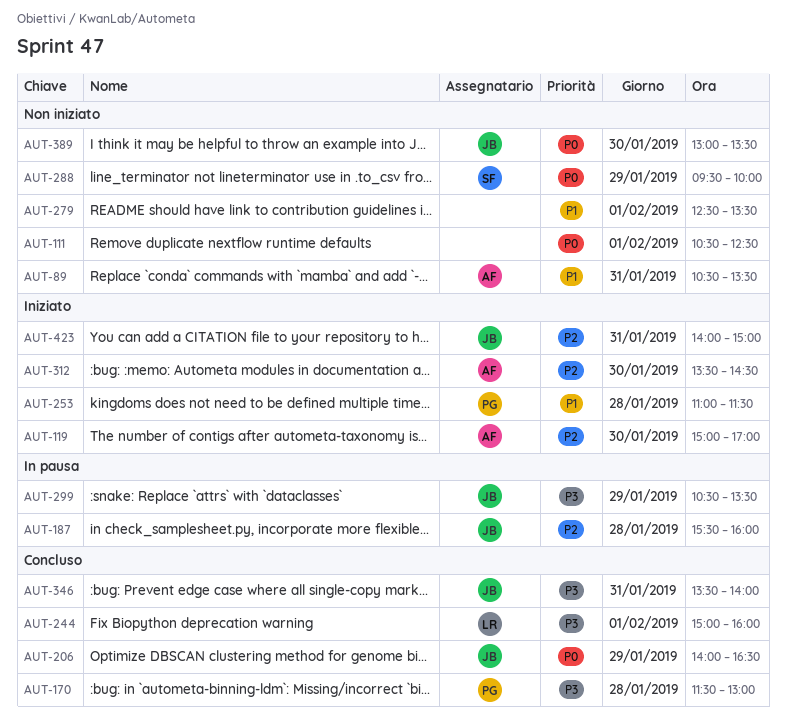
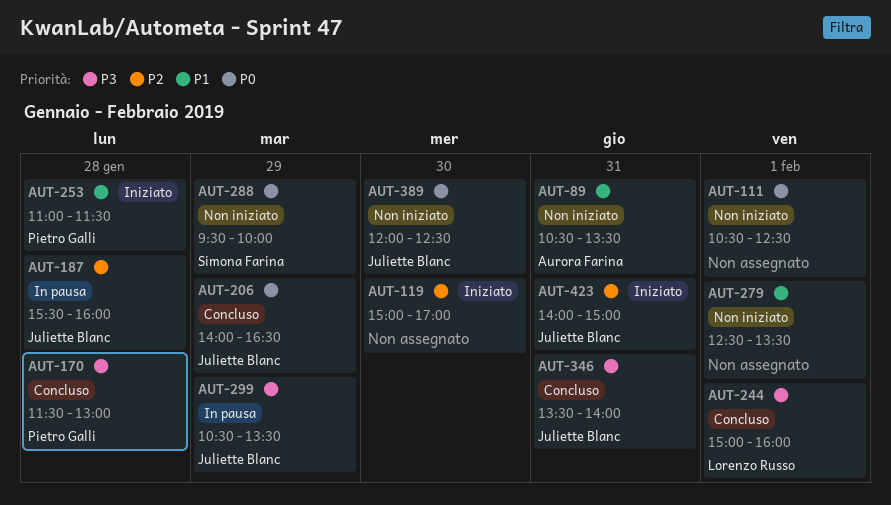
AUT-119, owner: Aurora Farina -> none
AUT-312: present -> none
AUT-389, begins: 13:00 -> 12:00
AUT-389, ends: 13:30 -> 12:30

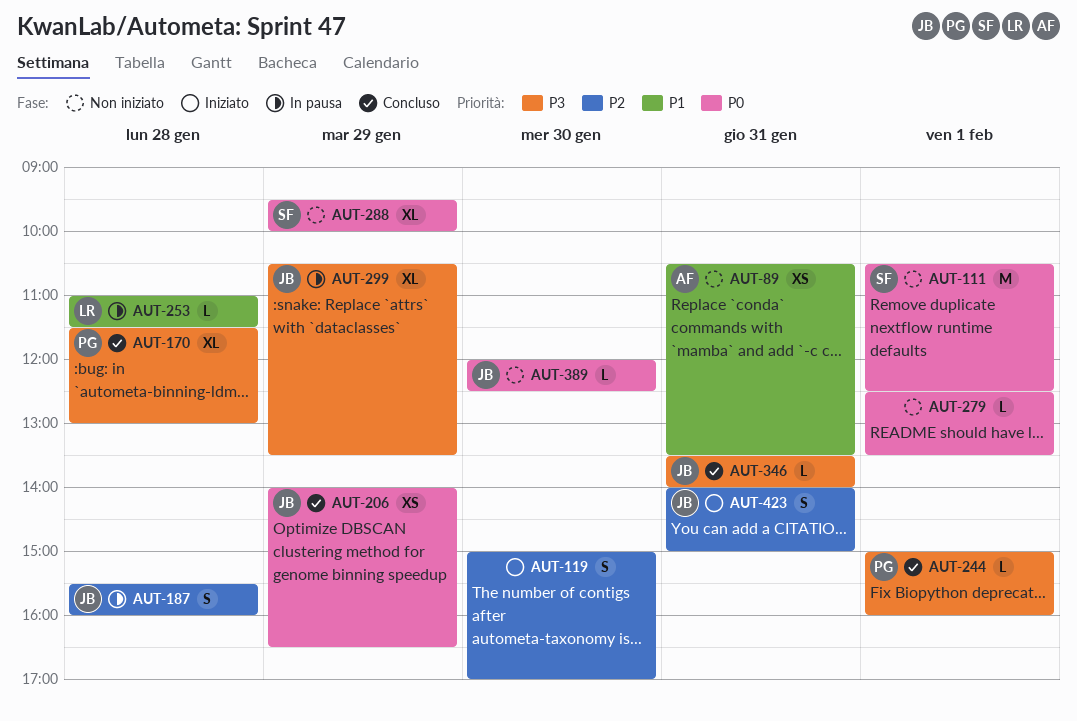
AUT-111, owner: none -> Simona Farina
AUT-244, owner: Lorenzo Russo -> Pietro Galli
AUT-253, status: Iniziato -> In pausa
AUT-253, owner: Pietro Galli -> Lorenzo Russo
AUT-279, priority: P1 -> P0

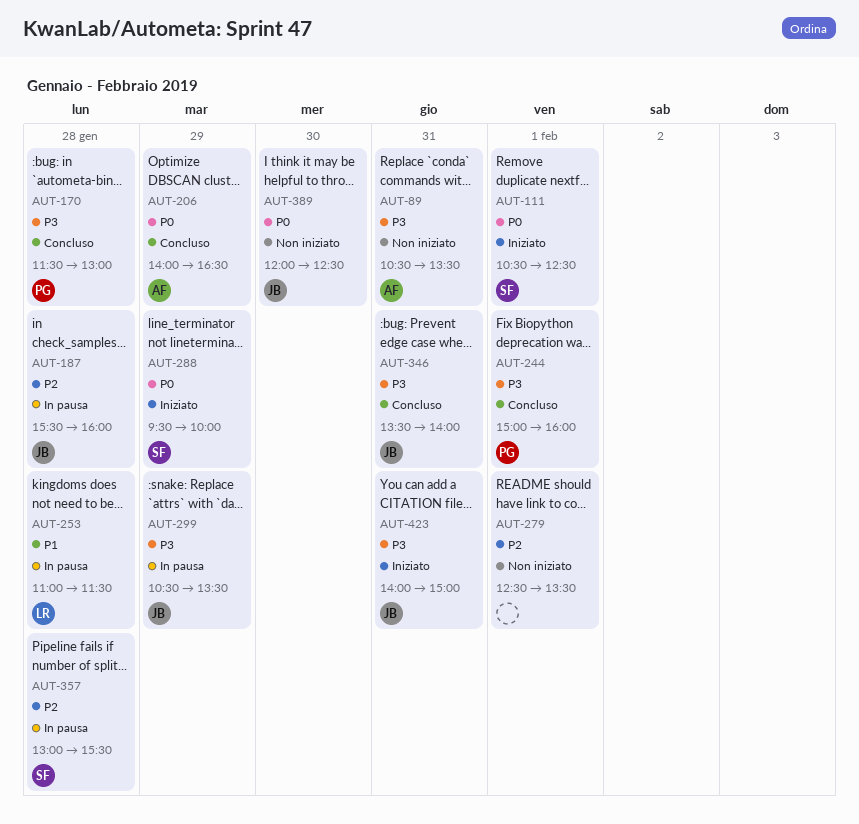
AUT-89, priority: P1 -> P3
AUT-111, status: Non iniziato -> Iniziato
AUT-119: present -> none
AUT-206, owner: JB -> AF
AUT-279, priority: P0 -> P2
AUT-288, status: Non iniziato -> Iniziato
AUT-357: none -> present
AUT-423, priority: P2 -> P3

